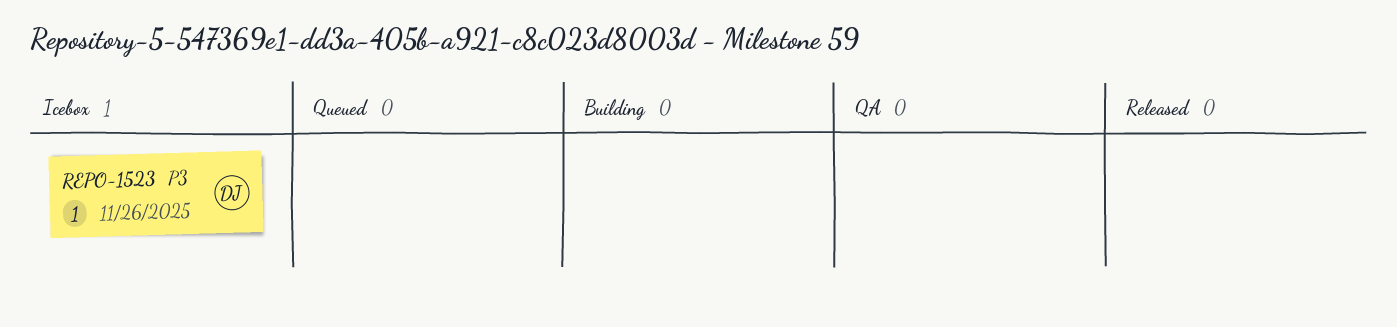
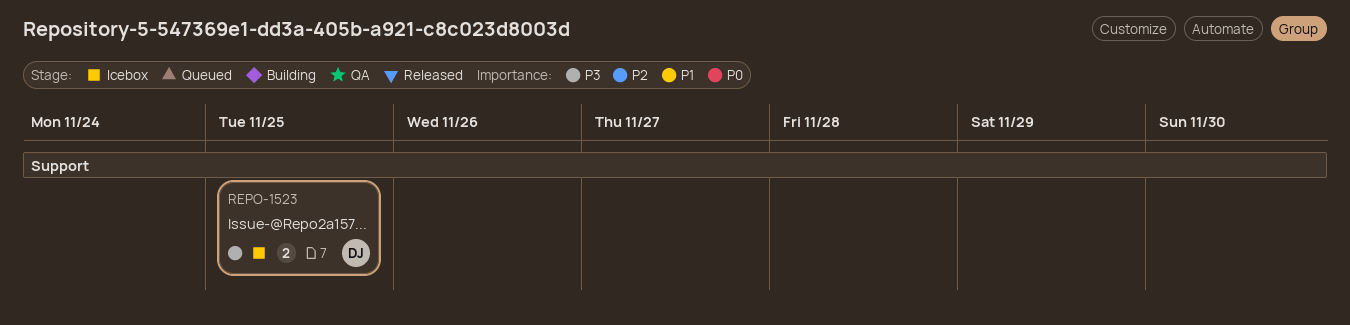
REPO-1523, estimate: 1 -> 2
REPO-1523, due: Nov 26 -> Nov 25

